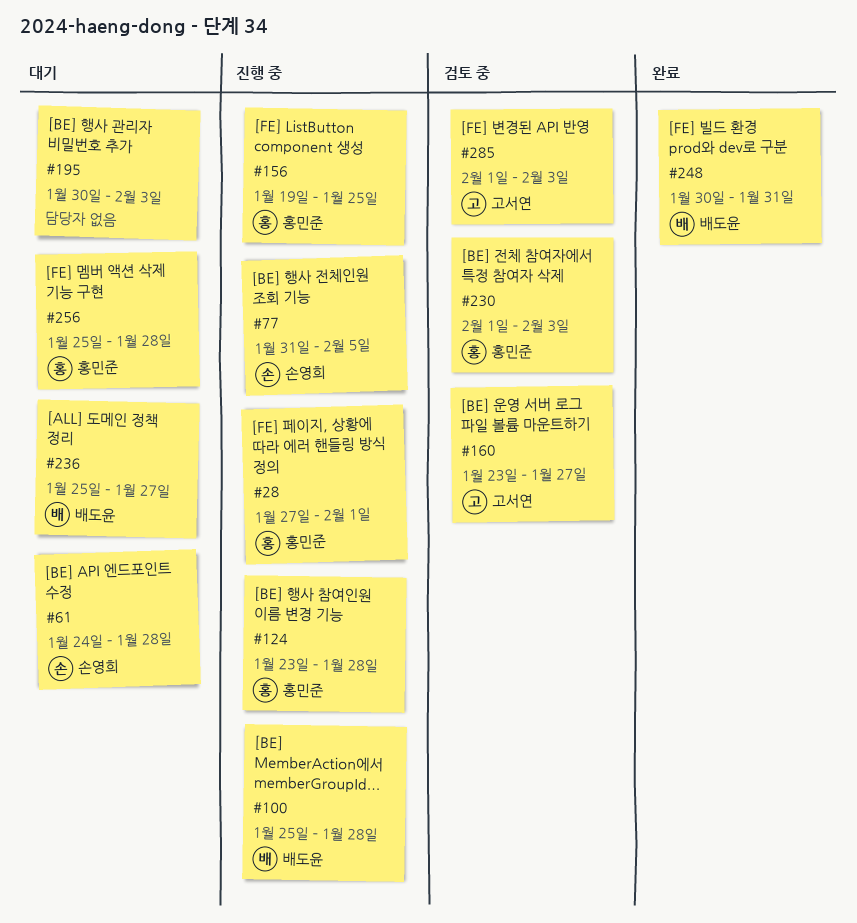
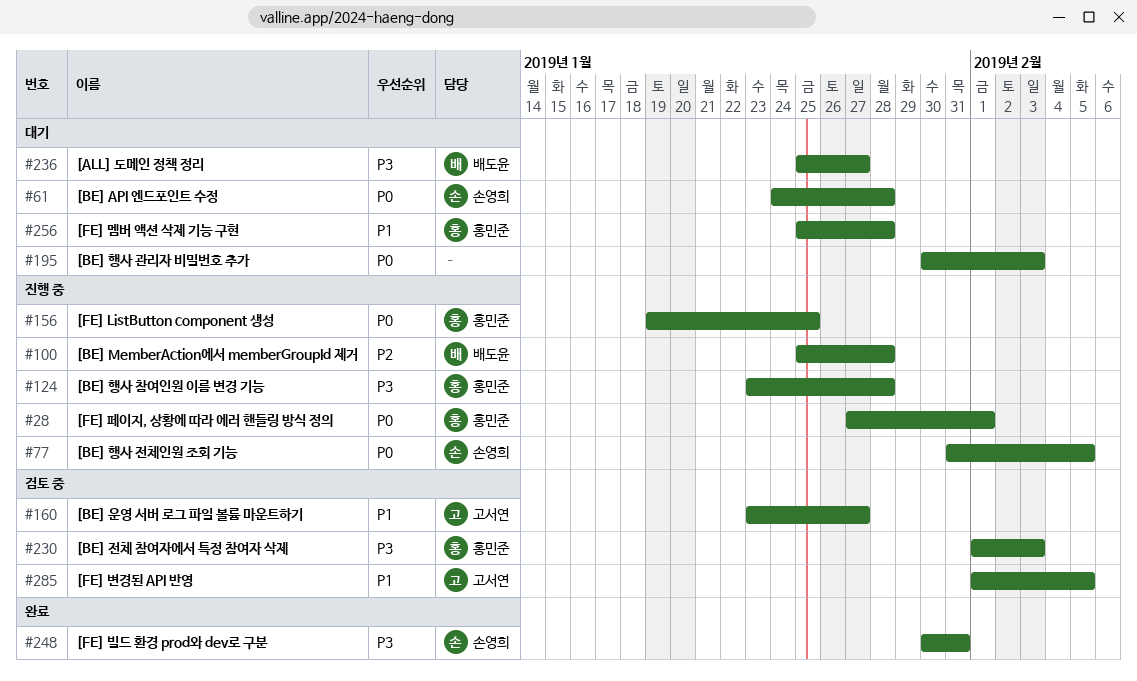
#248, owner: 배도윤 -> 손영희
#285, due: Feb 3 -> Feb 5

